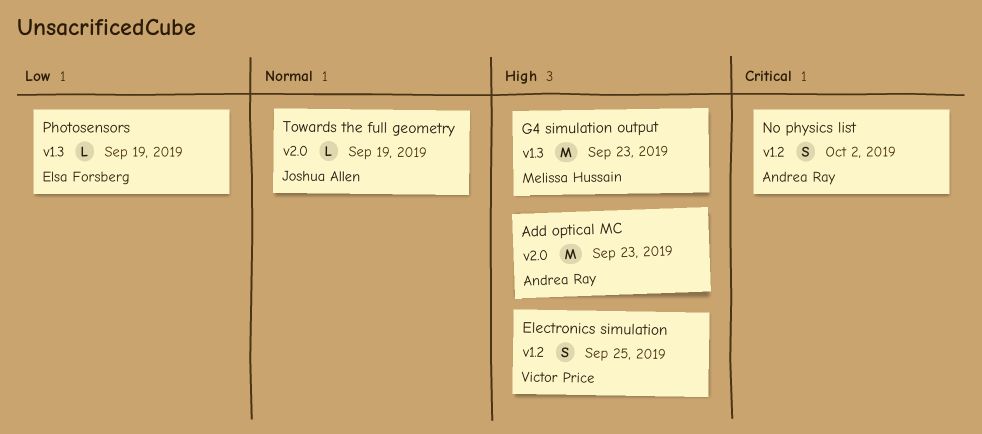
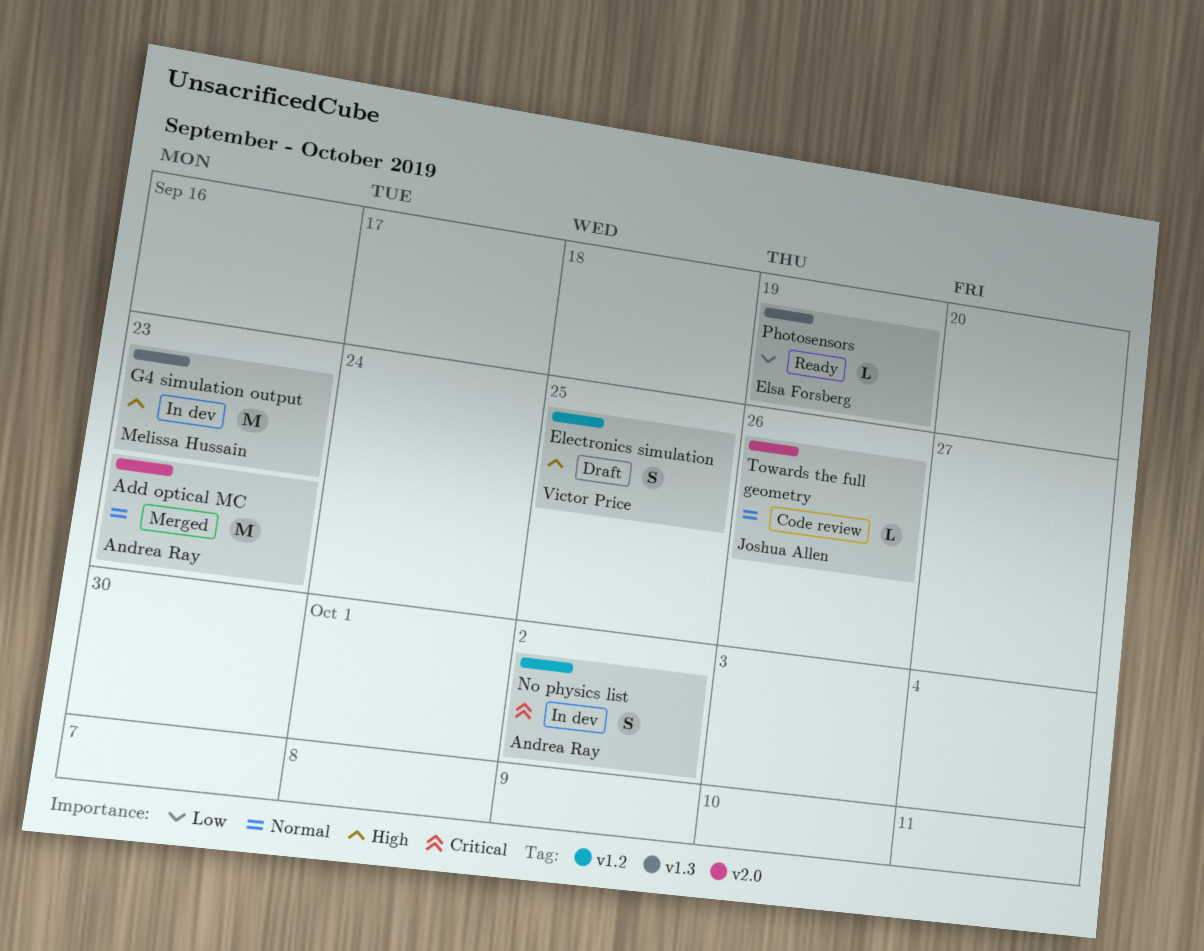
Add optical MC, priority: High -> Normal
Towards the full geometry, due: Sep 19 -> Sep 26

